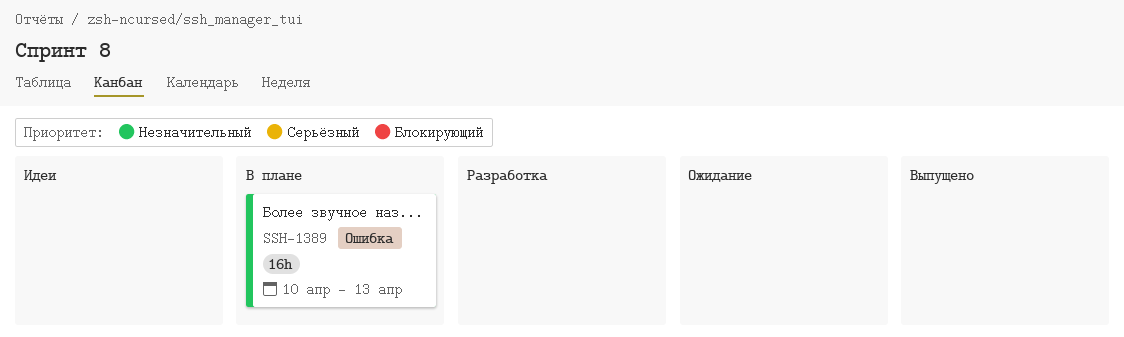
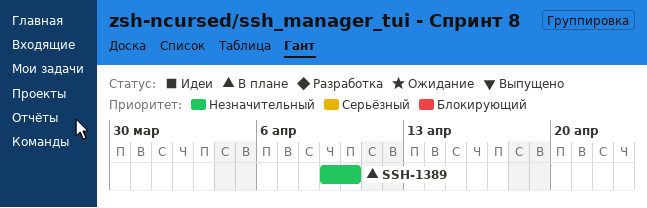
SSH-1389, start: Apr 10 -> Apr 9
SSH-1389, due: Apr 13 -> Apr 10

